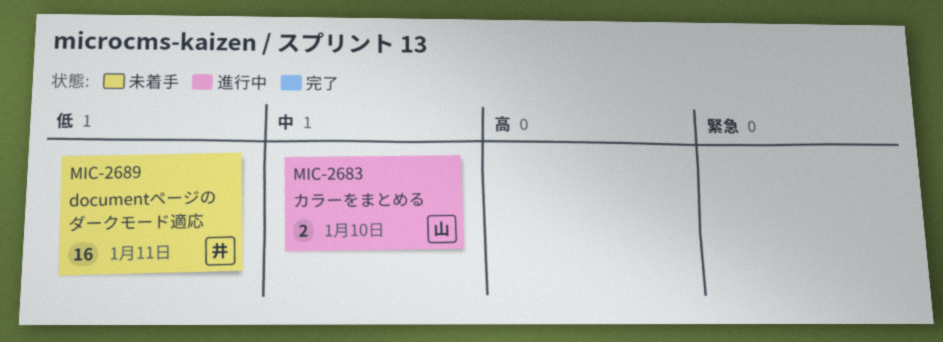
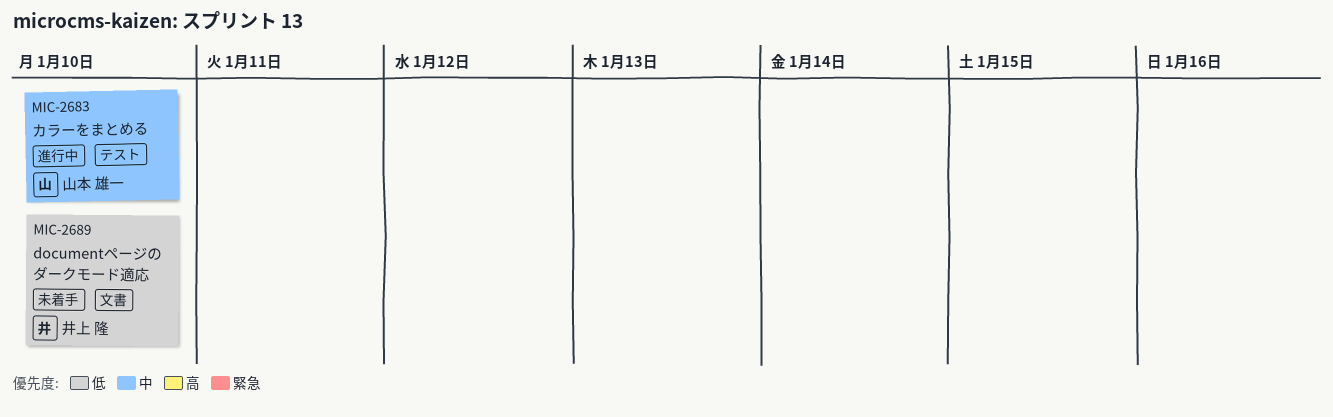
MIC-2689, due: Jan 11 -> Jan 10

